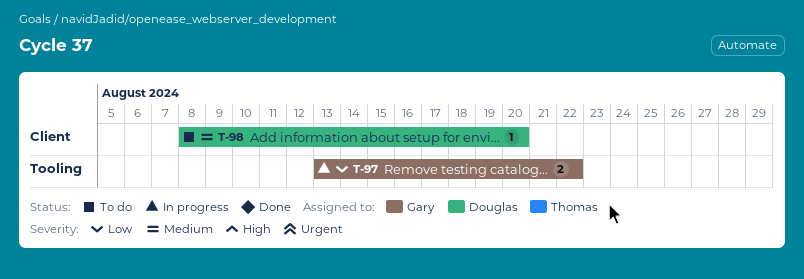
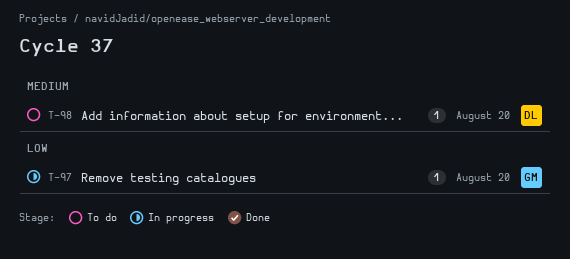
T-97, estimate: 2 -> 1
T-97, due: Aug 22 -> Aug 20

